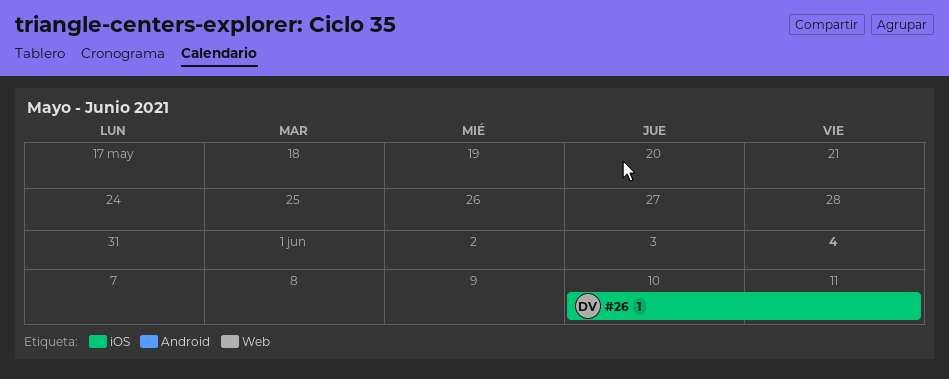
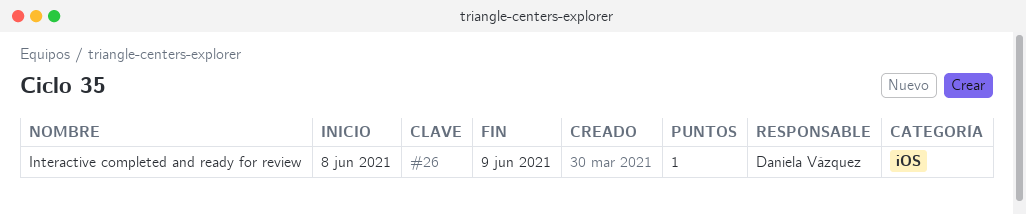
#26, start: Jun 10 -> Jun 8
#26, due: Jun 11 -> Jun 9

